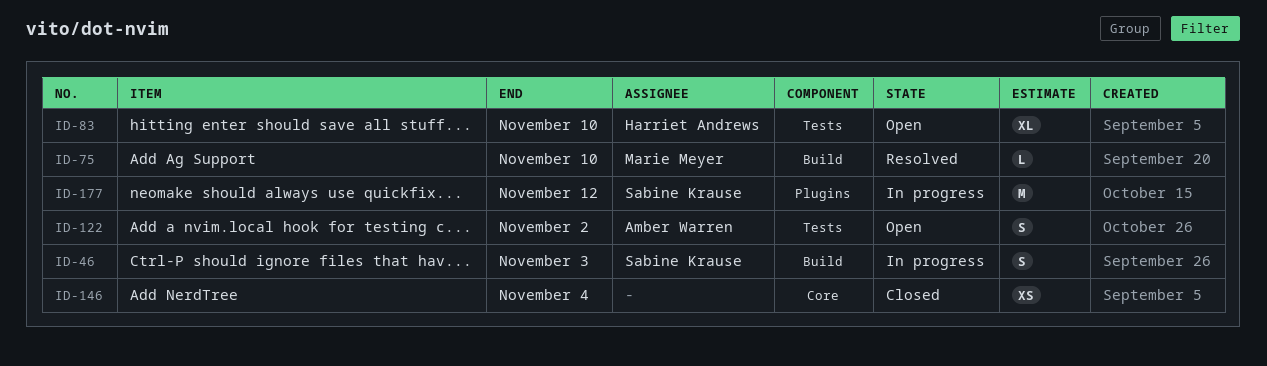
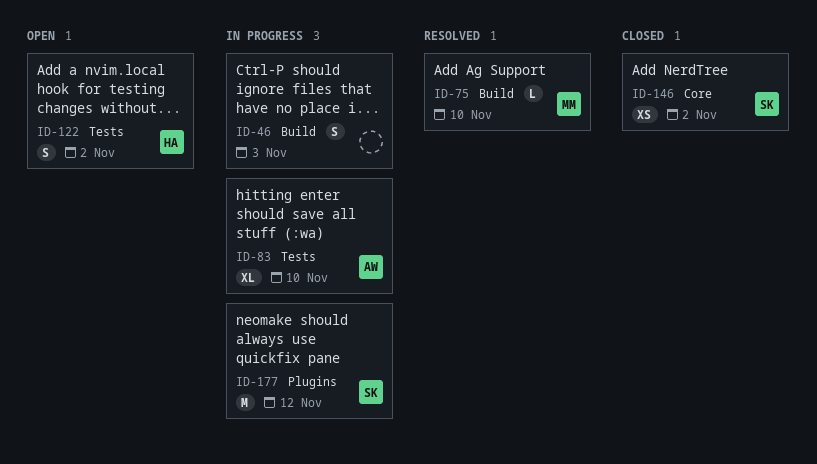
ID-46, owner: Sabine Krause -> none
ID-83, status: Open -> In progress
ID-83, owner: Harriet Andrews -> Amber Warren
ID-122, owner: Amber Warren -> Harriet Andrews
ID-146, owner: none -> Sabine Krause
ID-146, due: Nov 4 -> Nov 2

